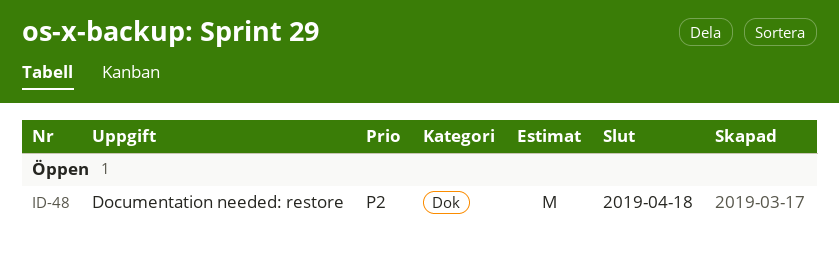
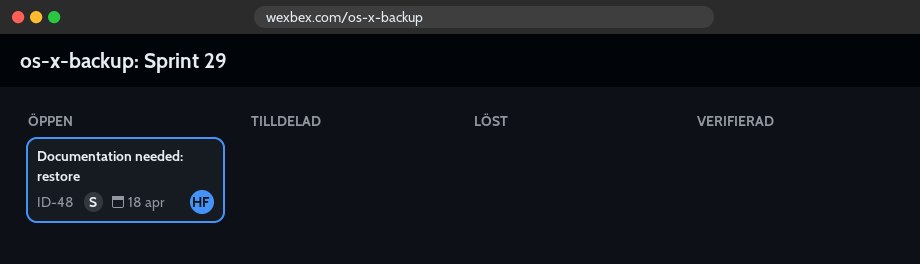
ID-48, estimate: M -> S

